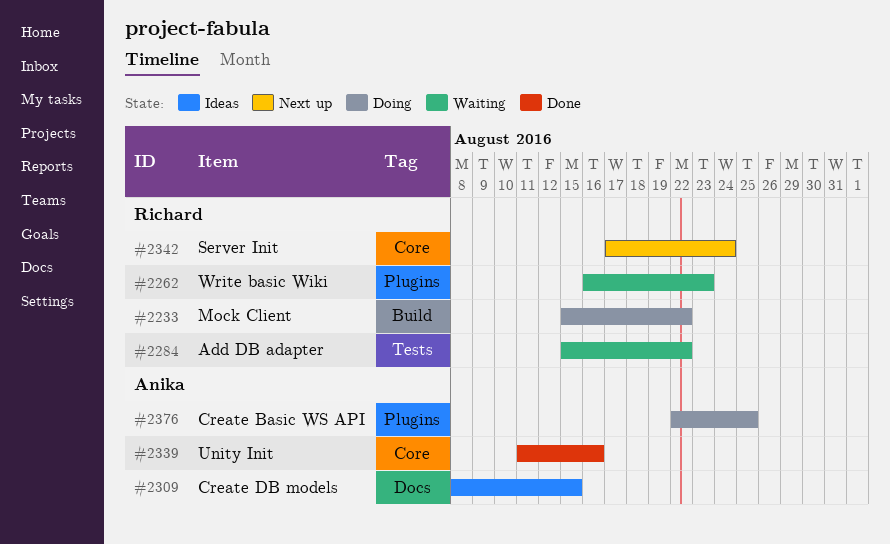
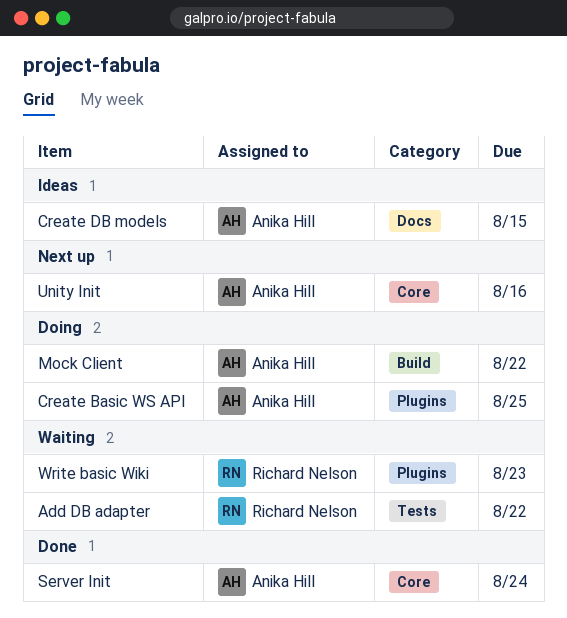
Mock Client, owner: Richard Nelson -> Anika Hill
Server Init, status: Next up -> Done
Server Init, owner: Richard Nelson -> Anika Hill
Unity Init, status: Done -> Next up

